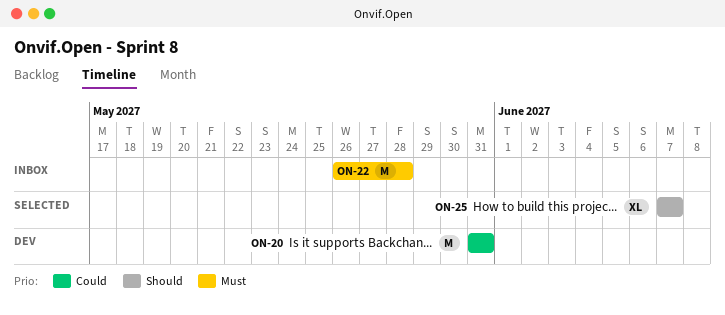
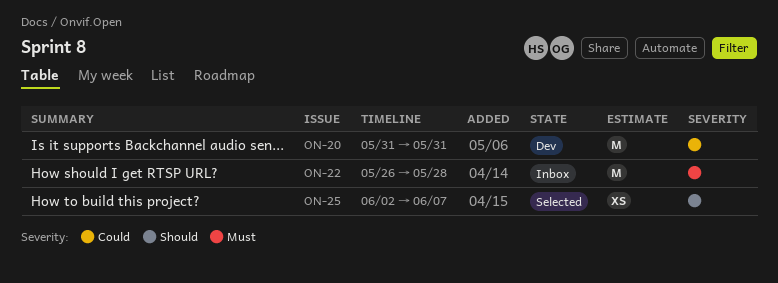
ON-25, estimate: XL -> XS
ON-25, start: Jun 7 -> Jun 2

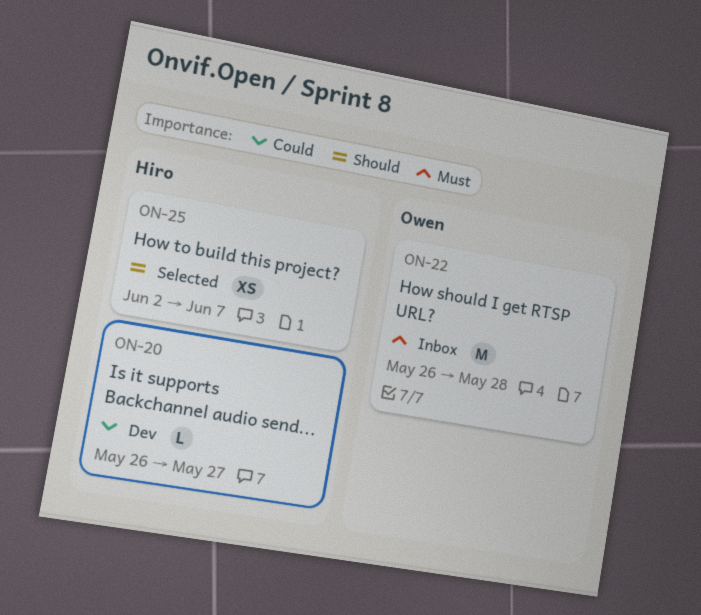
ON-20, estimate: M -> L
ON-20, start: May 31 -> May 26
ON-20, due: May 31 -> May 27

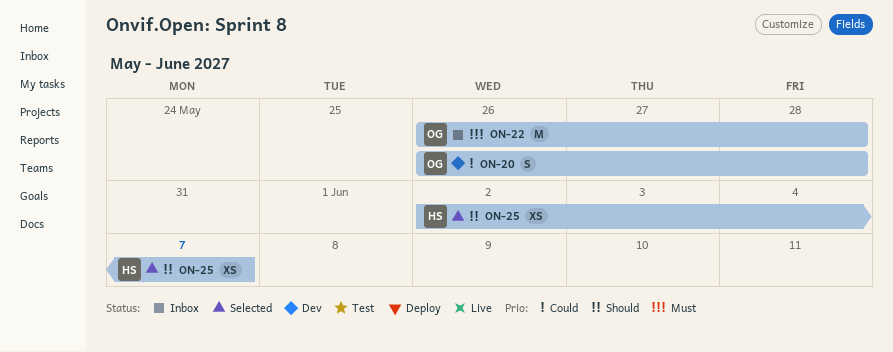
ON-20, owner: Hiro -> Owen
ON-20, estimate: L -> S
ON-20, due: May 27 -> May 28

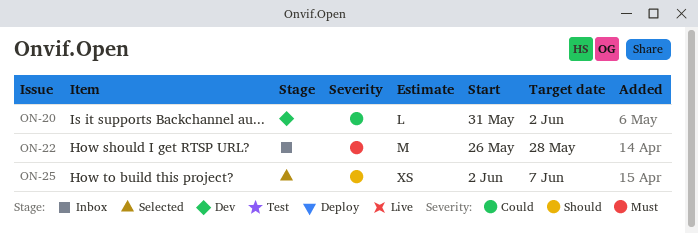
ON-20, estimate: S -> L
ON-20, start: May 26 -> May 31
ON-20, due: May 28 -> Jun 2

